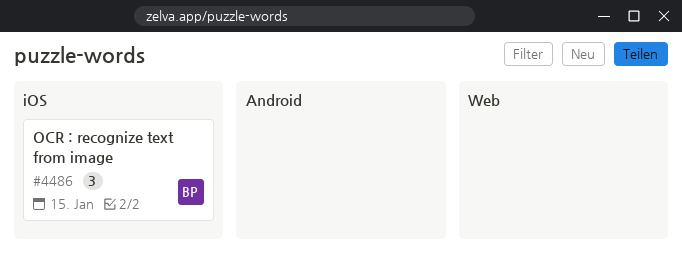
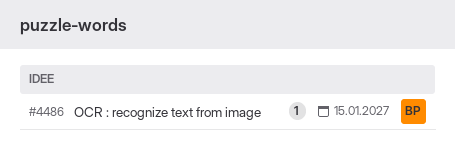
#4486, estimate: 3 -> 1

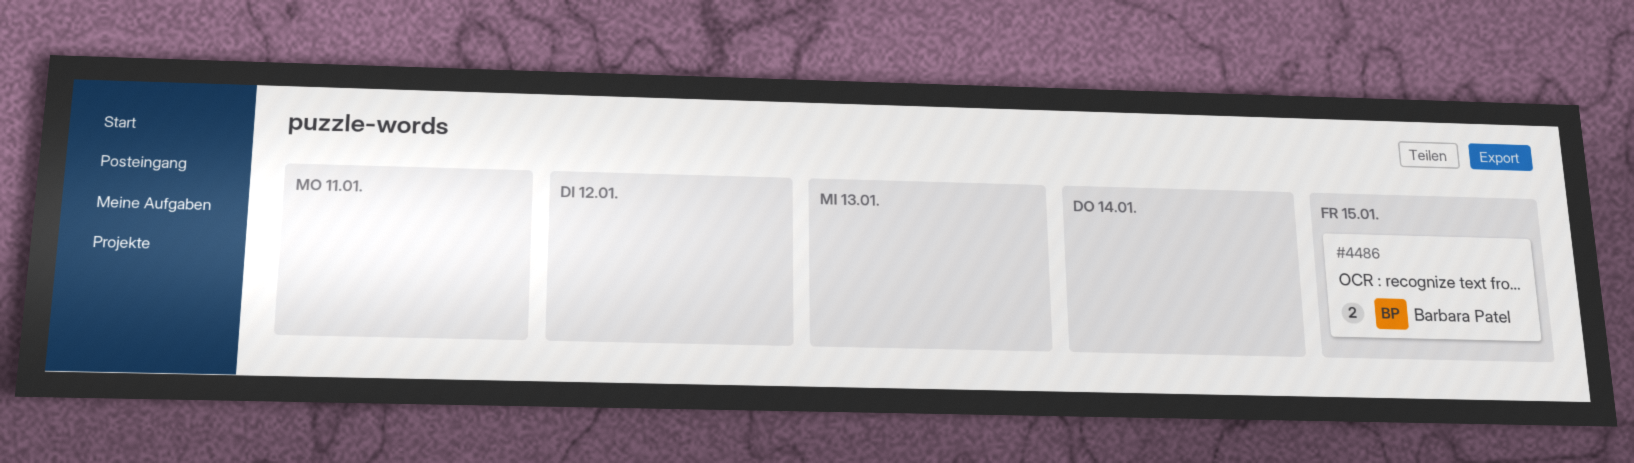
#4486, estimate: 1 -> 2

